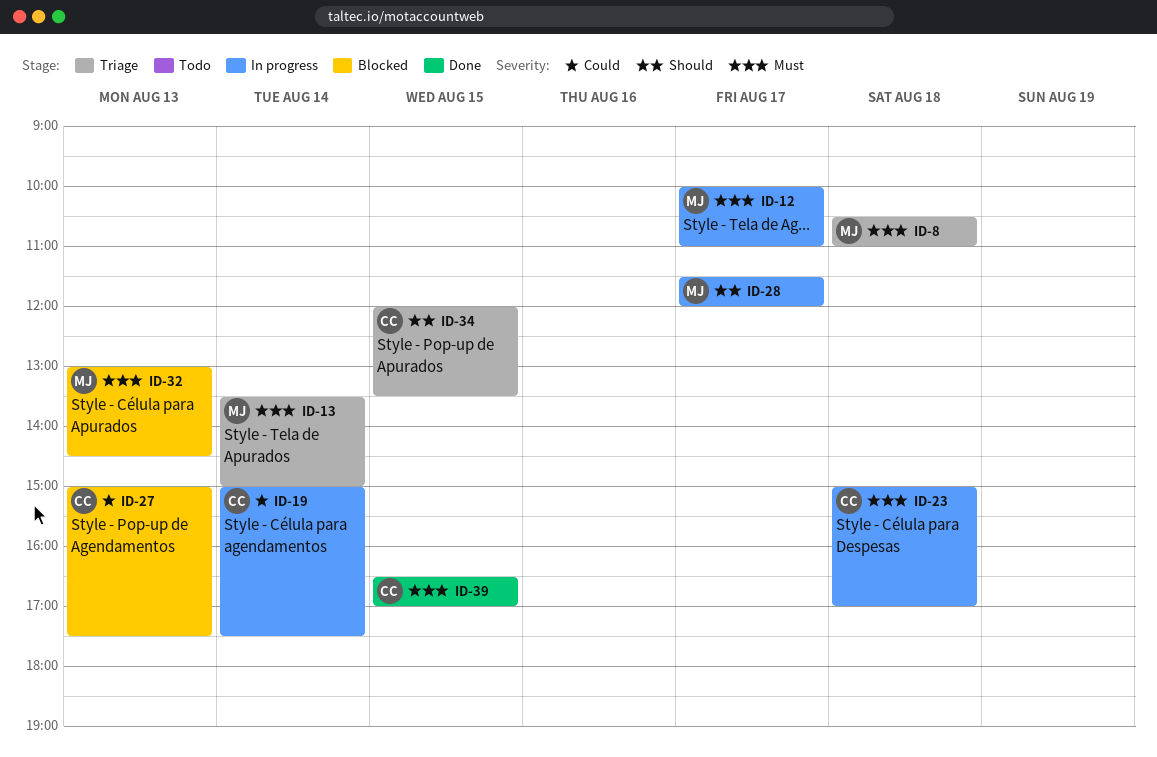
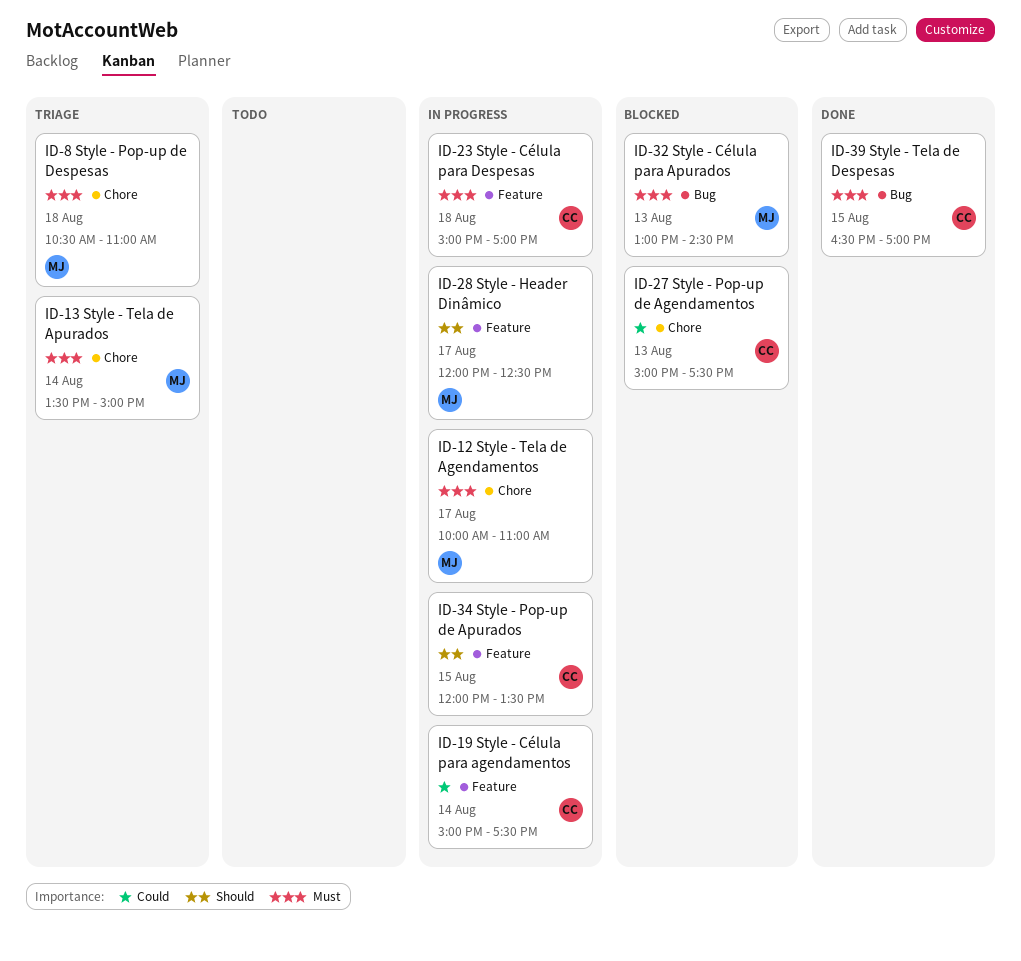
ID-28, begins: 11:30 -> 12:00
ID-28, ends: 12:00 -> 12:30
ID-34, status: Triage -> In progress

